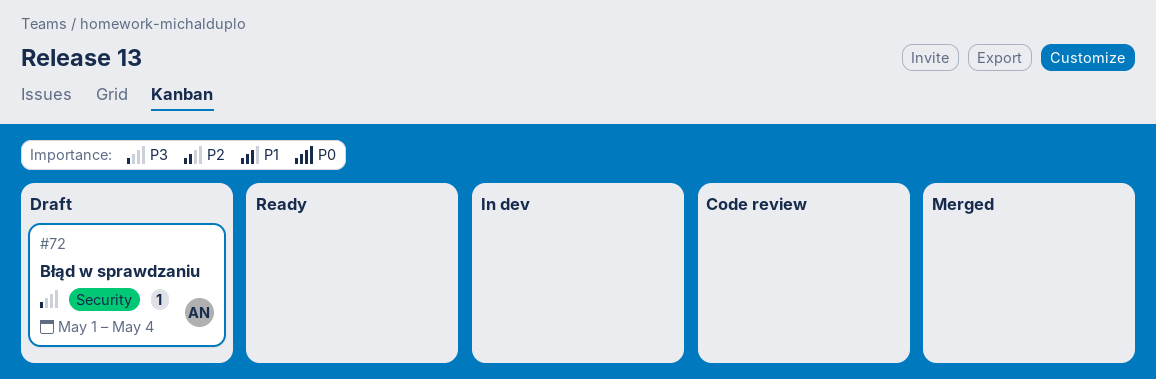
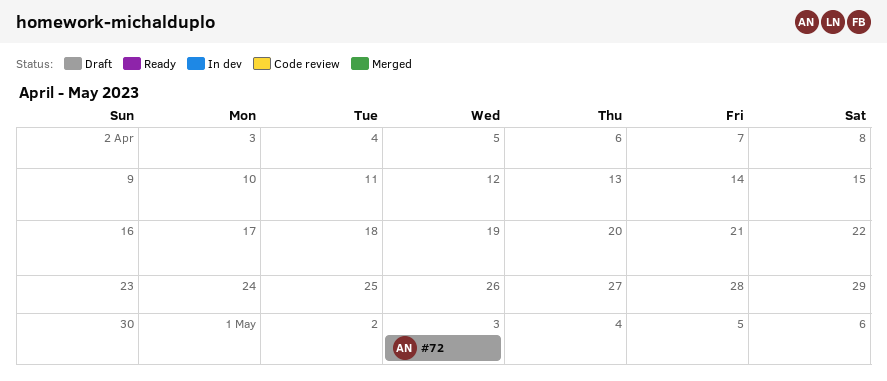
#72, start: May 1 -> May 3
#72, due: May 4 -> May 3

